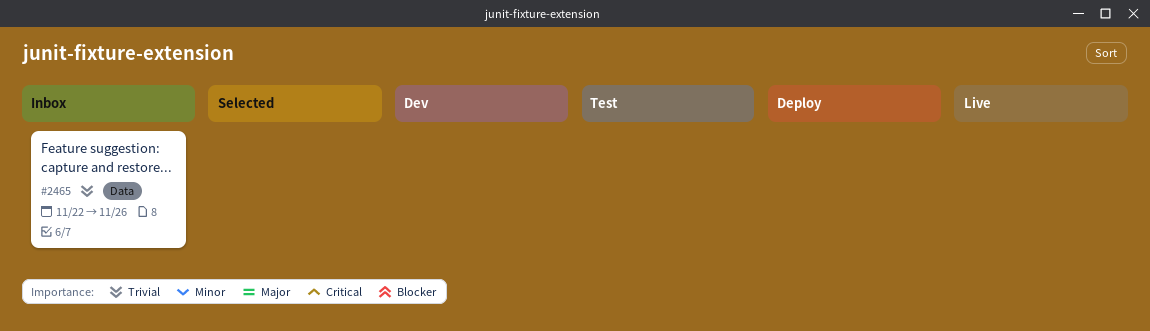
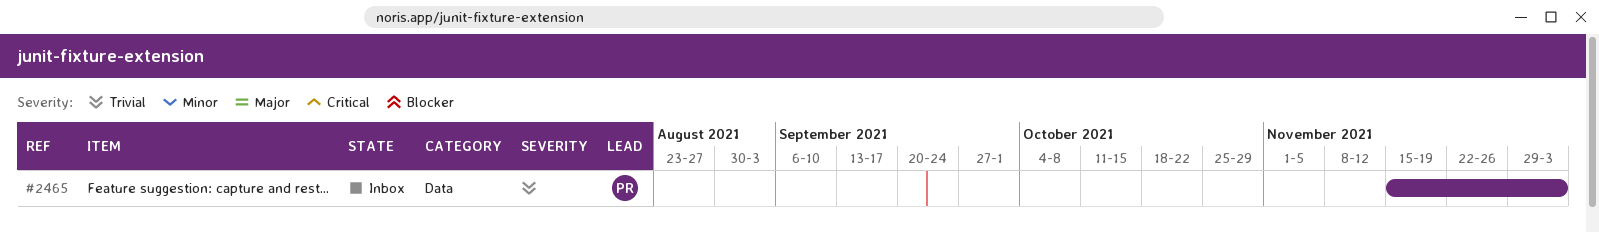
#2465, start: Nov 22 -> Nov 15
#2465, due: Nov 26 -> Dec 3

